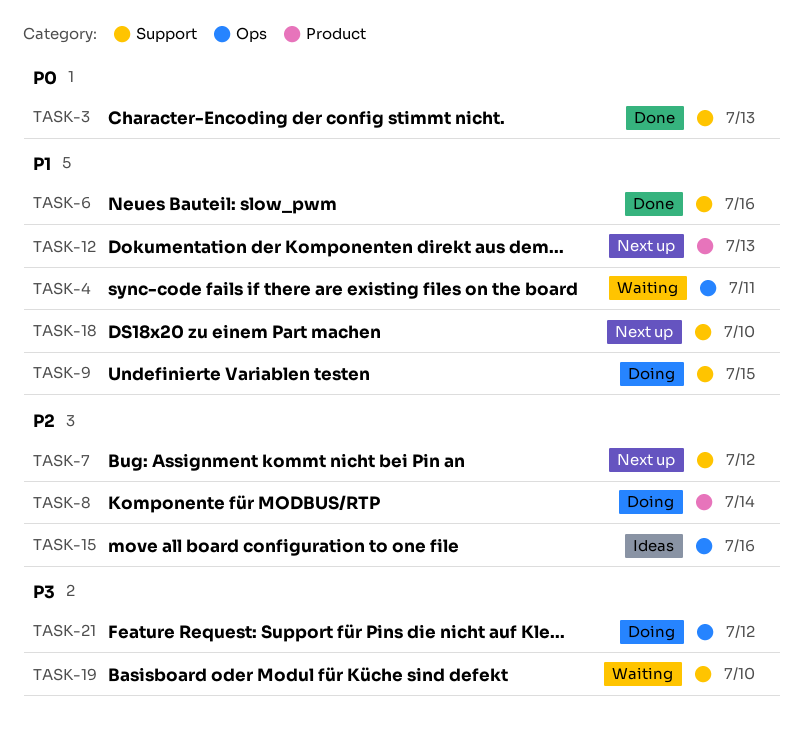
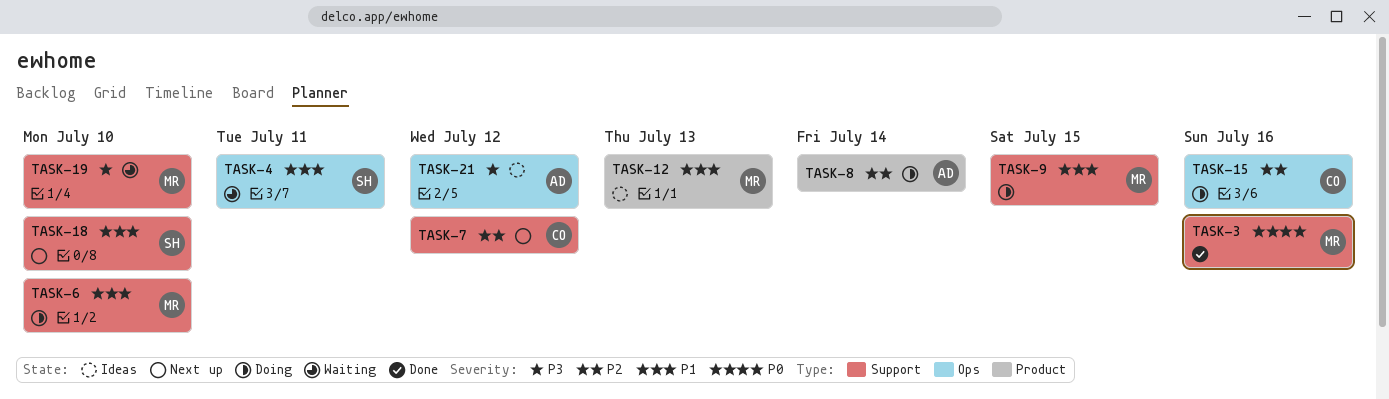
TASK-3, due: Jul 13 -> Jul 16
TASK-6, status: Done -> Doing
TASK-6, due: Jul 16 -> Jul 10
TASK-12, status: Next up -> Ideas
TASK-15, status: Ideas -> Doing
TASK-21, status: Doing -> Ideas

